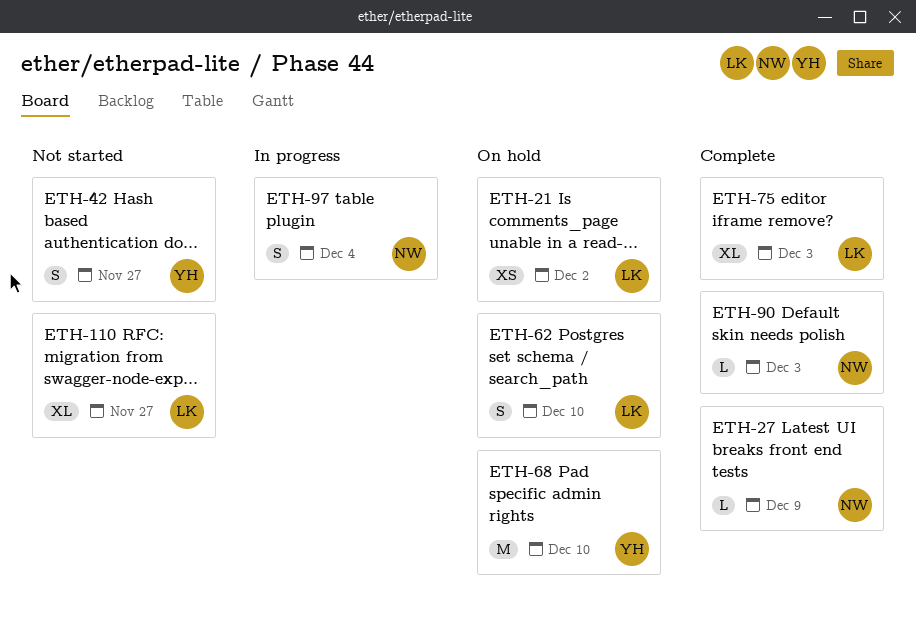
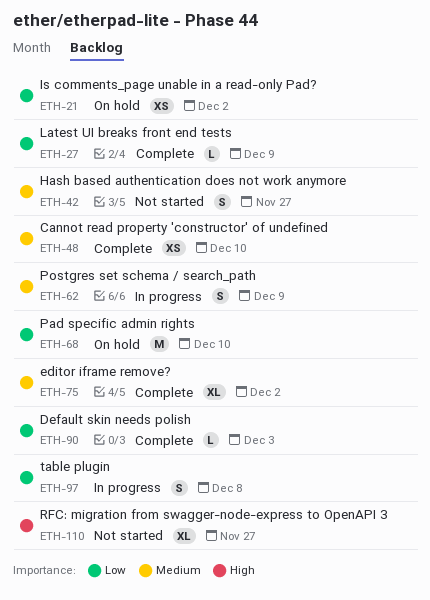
ETH-48: none -> present
ETH-62, status: On hold -> In progress
ETH-62, due: Dec 10 -> Dec 9
ETH-75, due: Dec 3 -> Dec 2
ETH-97, due: Dec 4 -> Dec 8

